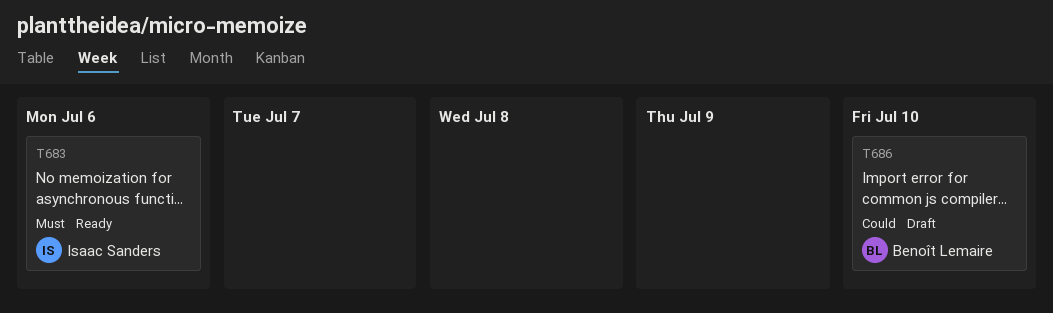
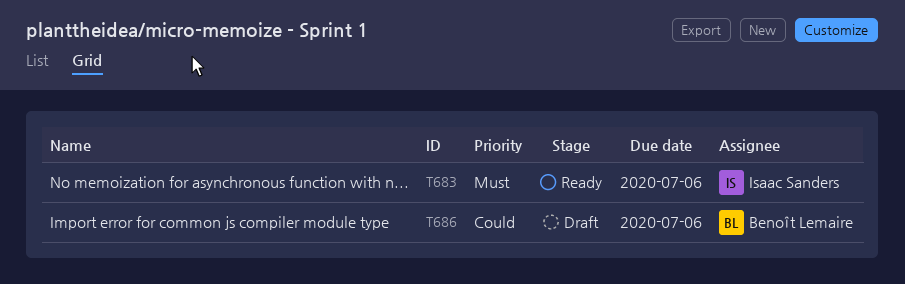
T686, due: Jul 10 -> Jul 6

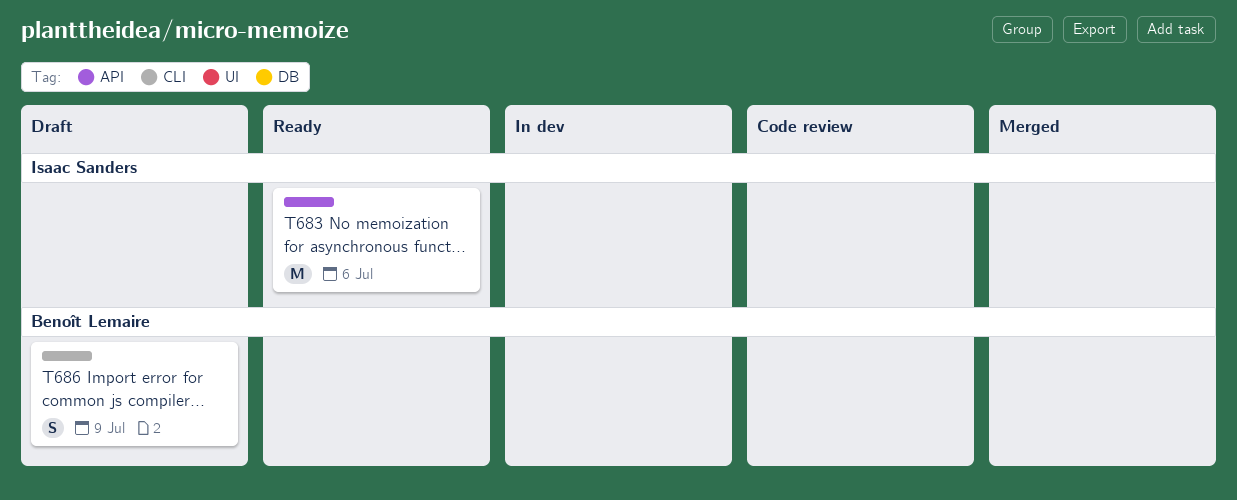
T686, due: Jul 6 -> Jul 9

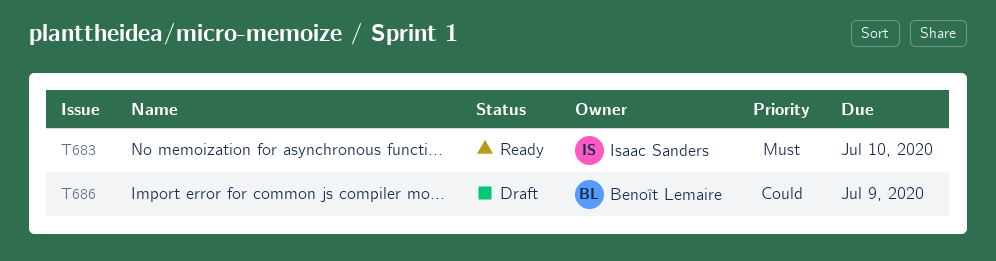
T683, due: Jul 6 -> Jul 10

